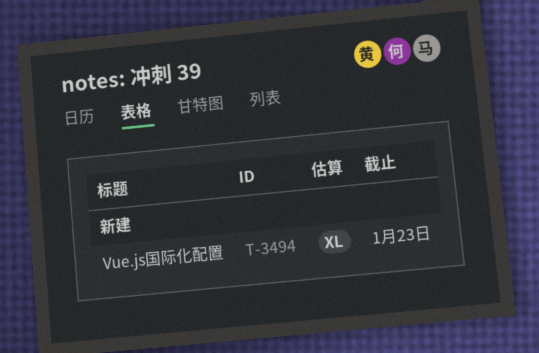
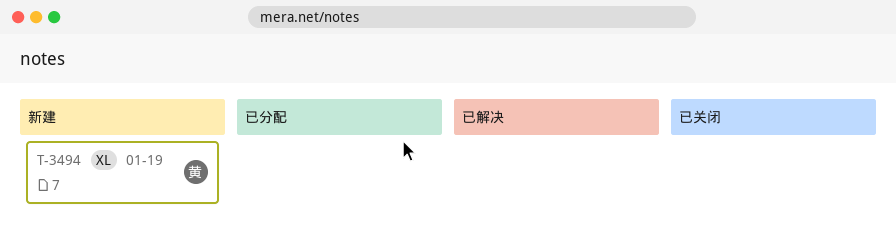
T-3494, due: Jan 23 -> Jan 19

